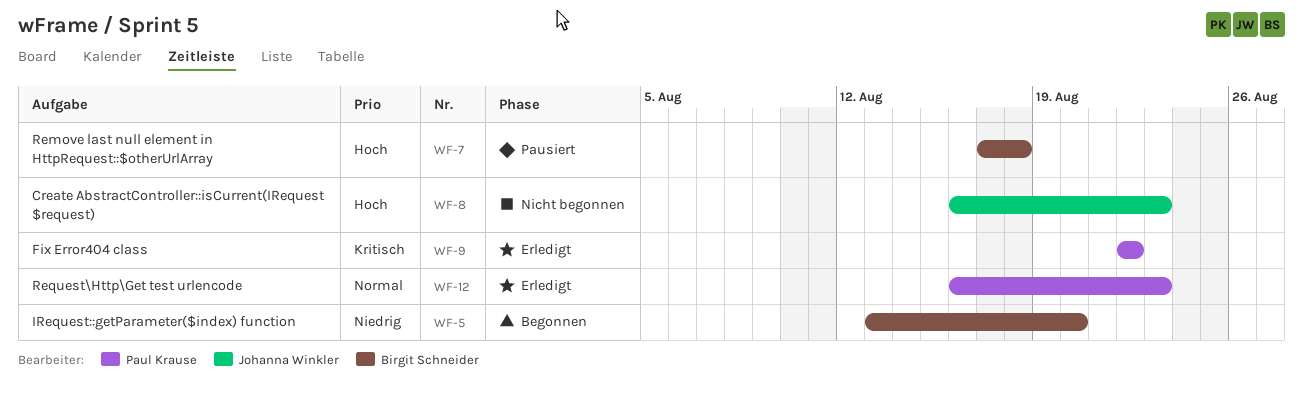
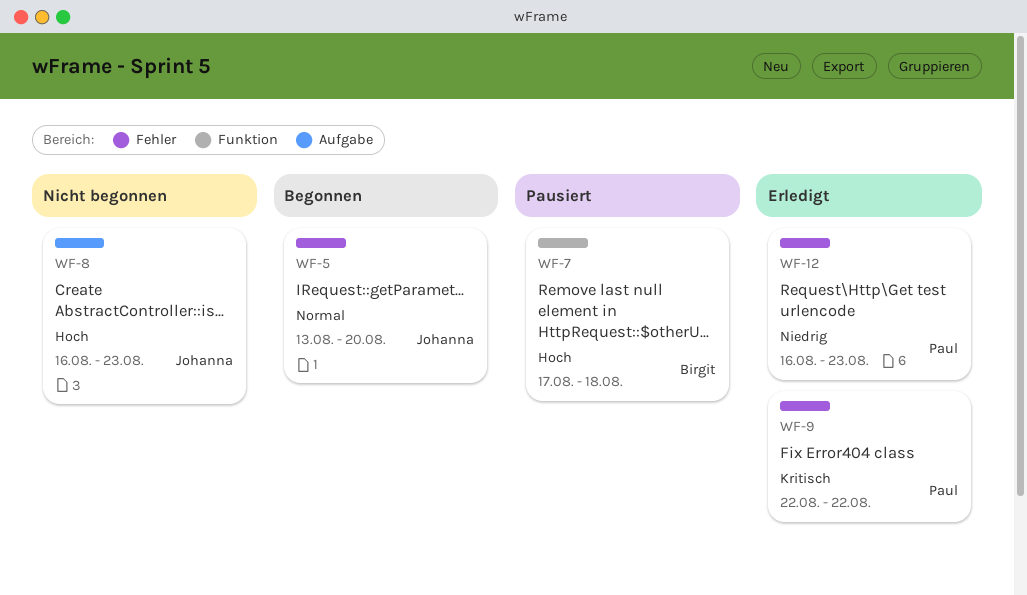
WF-5, owner: Birgit Schneider -> Johanna Winkler
WF-5, priority: Niedrig -> Normal
WF-12, priority: Normal -> Niedrig

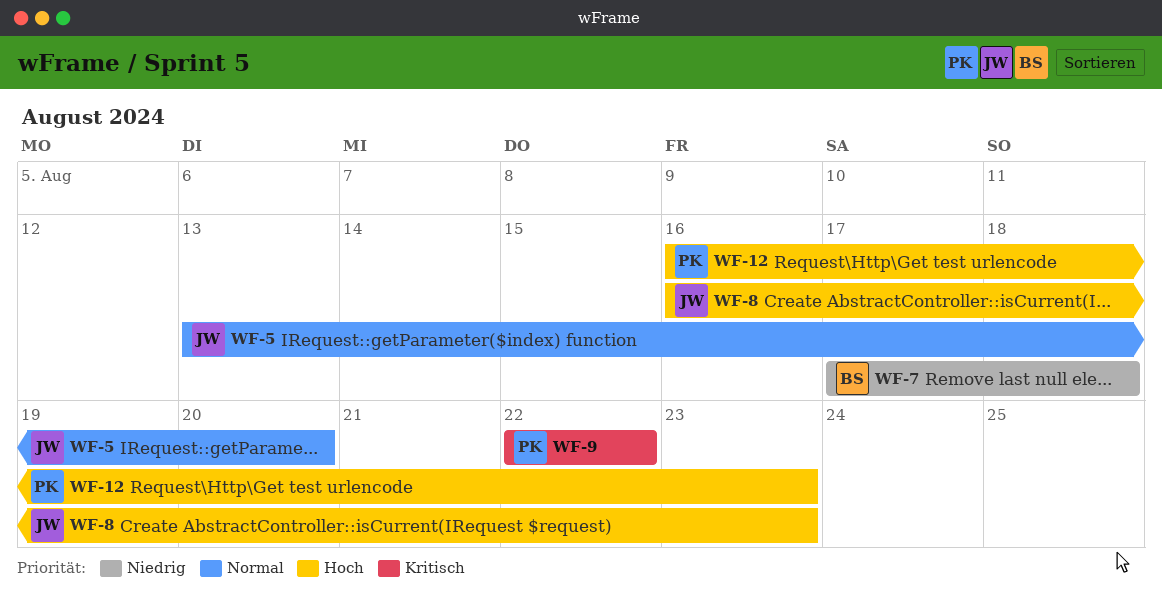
WF-7, priority: Hoch -> Niedrig
WF-12, priority: Niedrig -> Hoch

